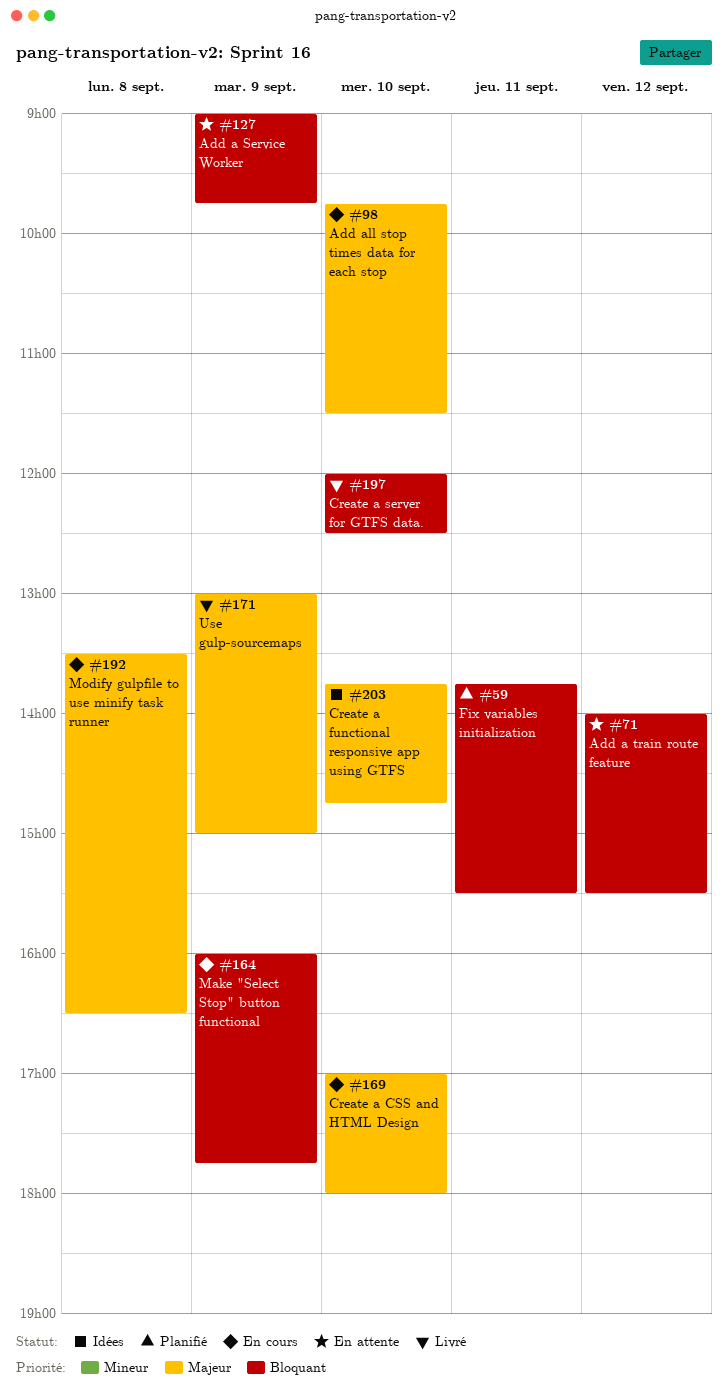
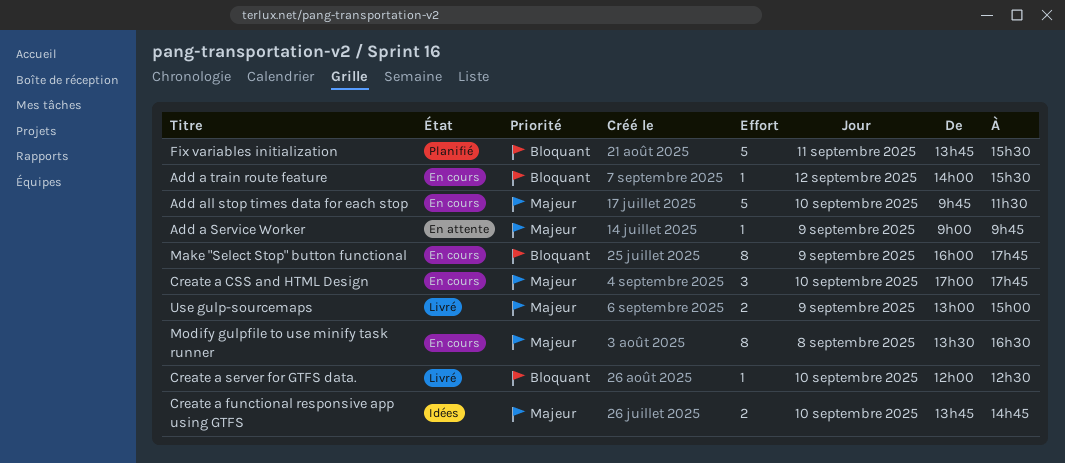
Add a Service Worker, priority: Bloquant -> Majeur
Add a train route feature, status: En attente -> En cours
Create a CSS and HTML Design, ends: 18:00 -> 17:45

